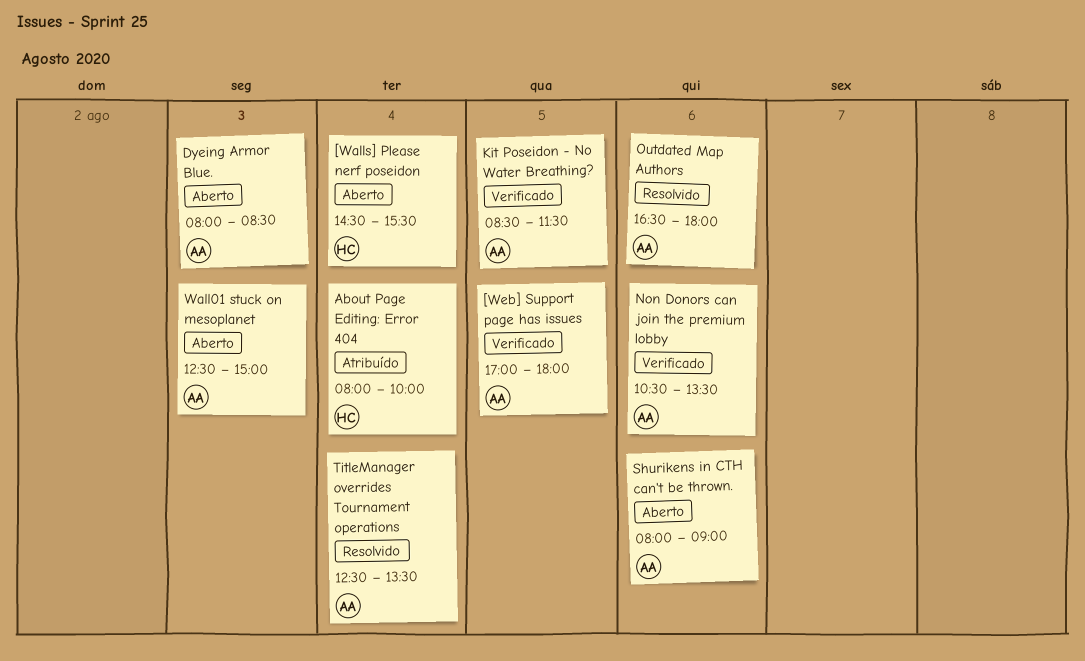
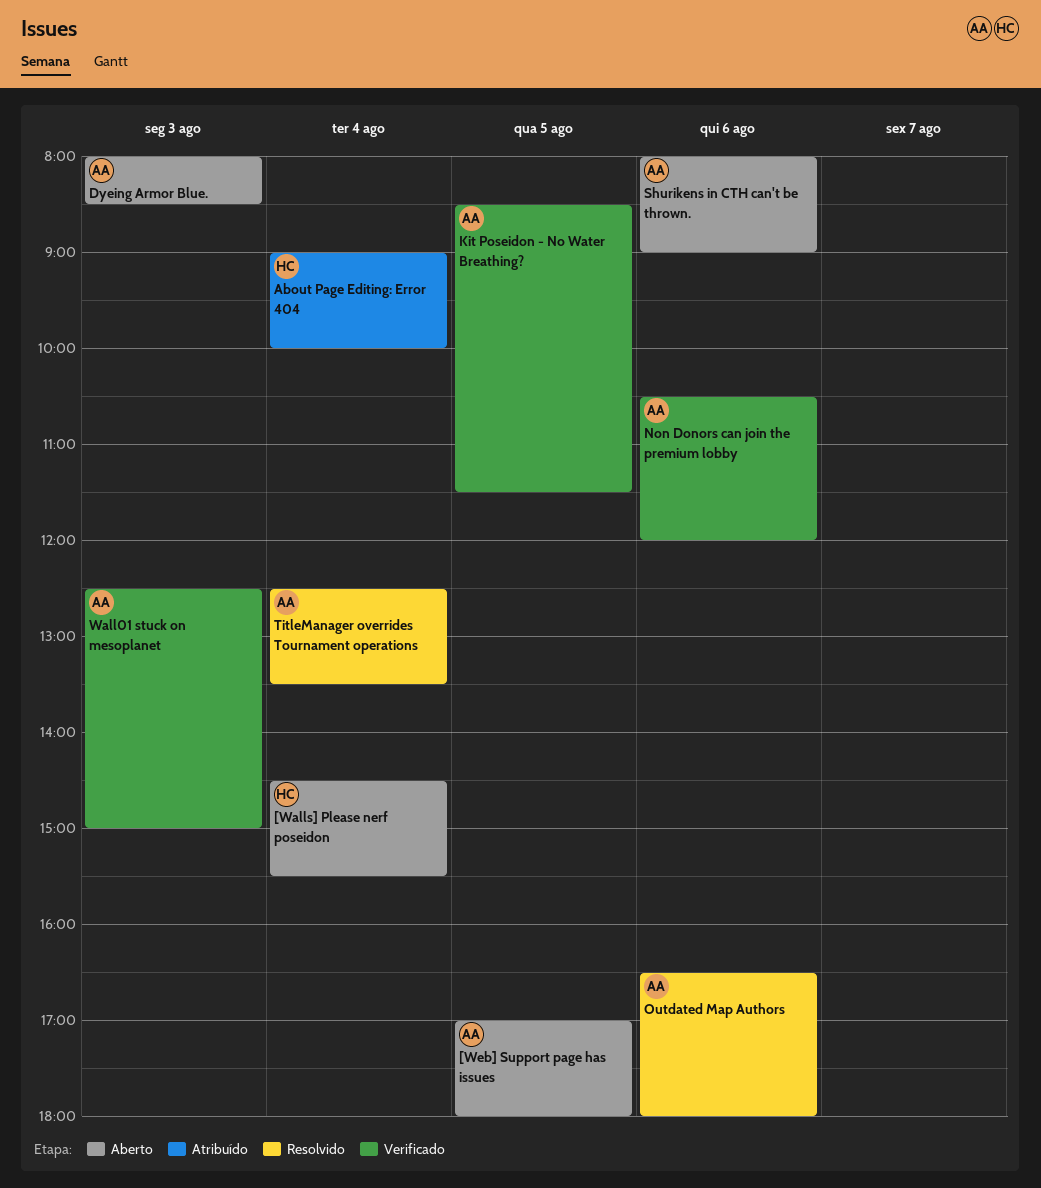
[Web] Support page has issues, status: Verificado -> Aberto
About Page Editing: Error 404, begins: 08:00 -> 09:00
Non Donors can join the premium lobby, ends: 13:30 -> 12:00
Wall01 stuck on mesoplanet, status: Aberto -> Verificado

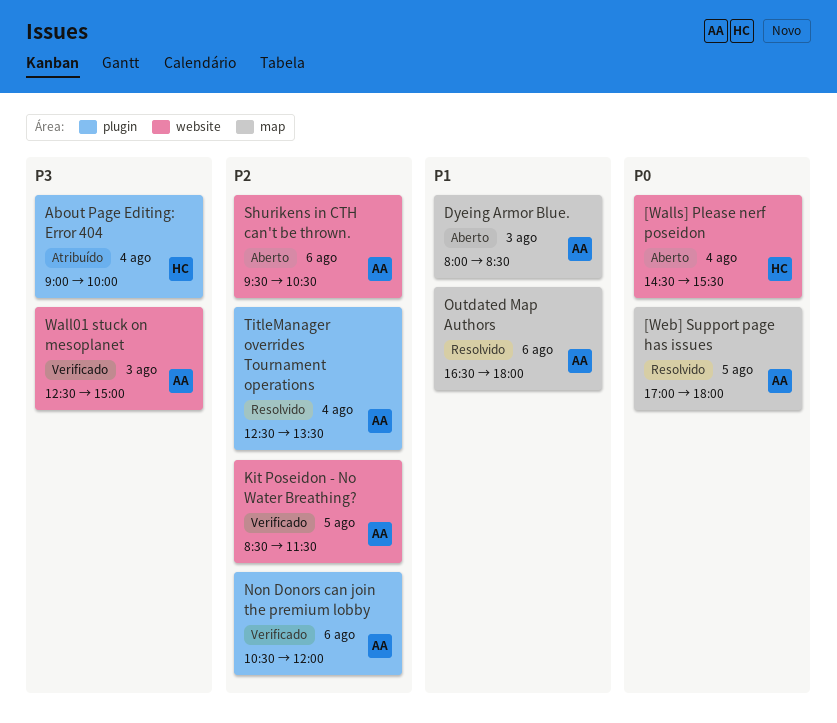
[Web] Support page has issues, status: Aberto -> Resolvido
Shurikens in CTH can't be thrown., begins: 08:00 -> 09:30
Shurikens in CTH can't be thrown., ends: 09:00 -> 10:30

